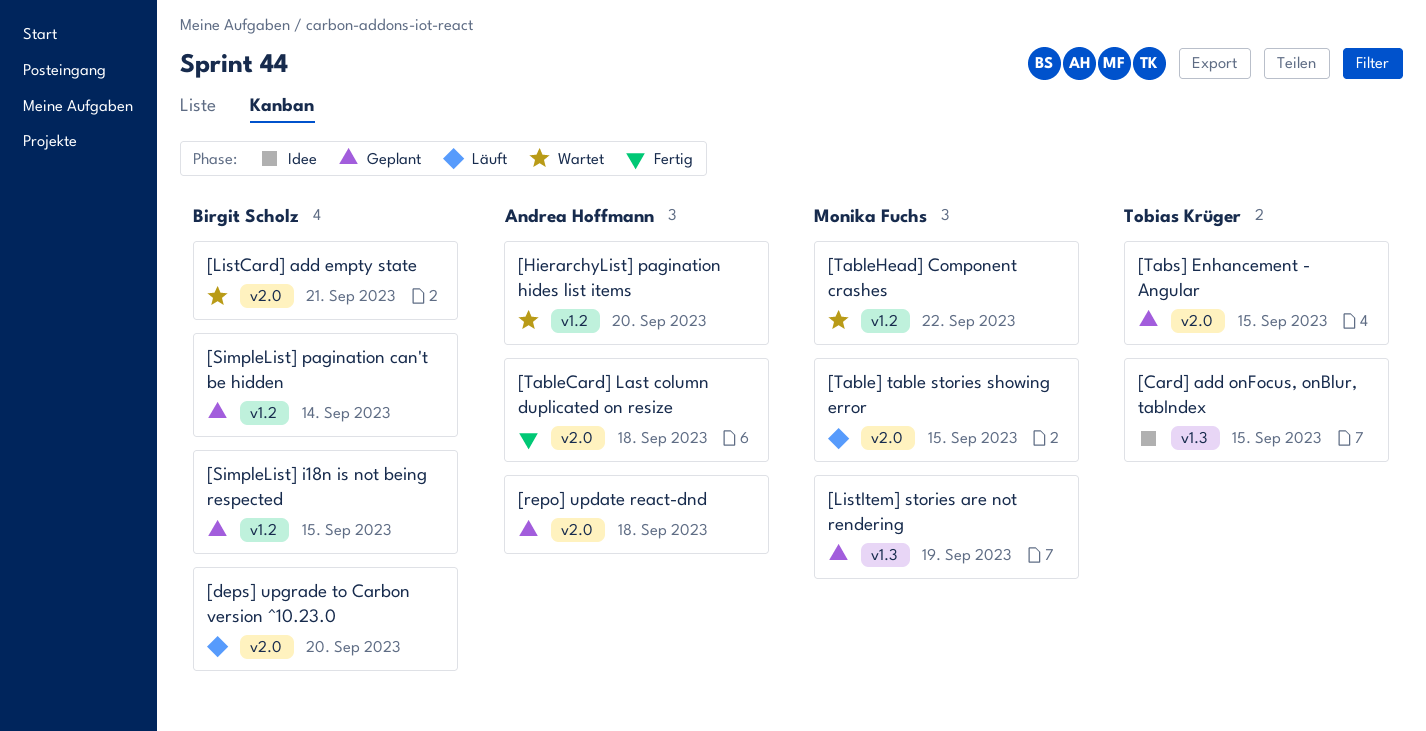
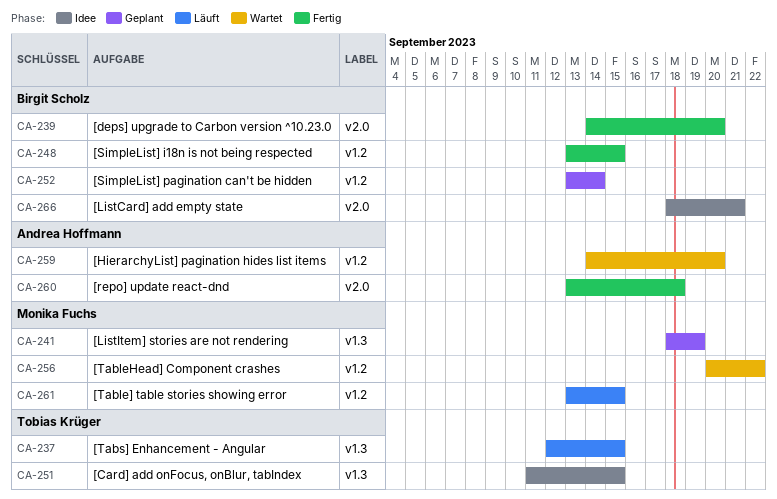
[deps] upgrade to Carbon version ^10.23.0, status: Läuft -> Fertig
[ListCard] add empty state, status: Wartet -> Idee
[repo] update react-dnd, status: Geplant -> Fertig
[SimpleList] i18n is not being respected, status: Geplant -> Fertig
[Table] table stories showing error, label: v2.0 -> v1.2
[TableCard] Last column duplicated on resize: present -> none
[Tabs] Enhancement - Angular, status: Geplant -> Läuft
[Tabs] Enhancement - Angular, label: v2.0 -> v1.3

